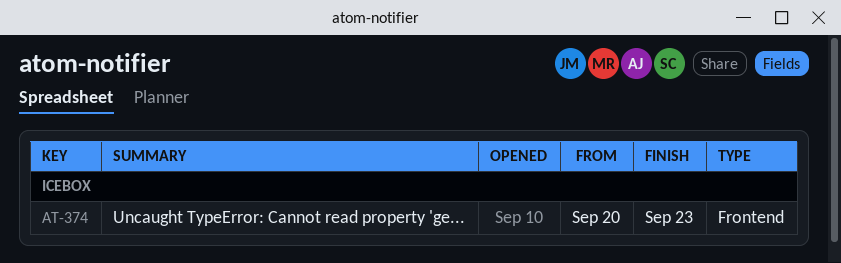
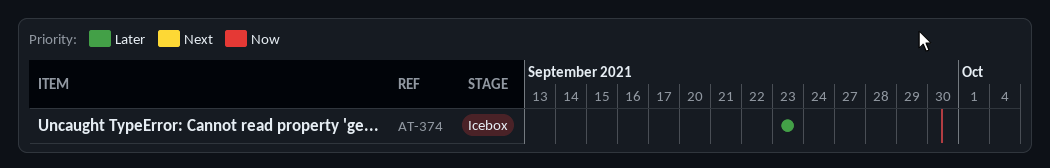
AT-374, start: Sep 20 -> Sep 23

